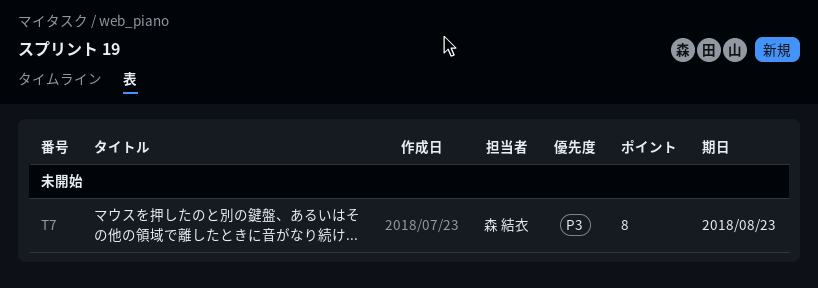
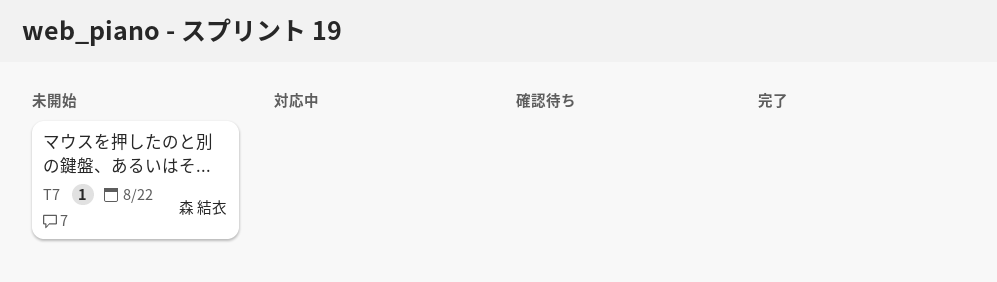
T7, estimate: 8 -> 1
T7, due: Aug 23 -> Aug 22

